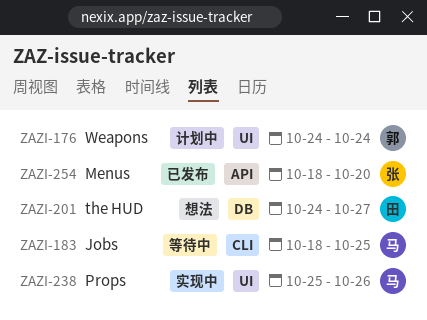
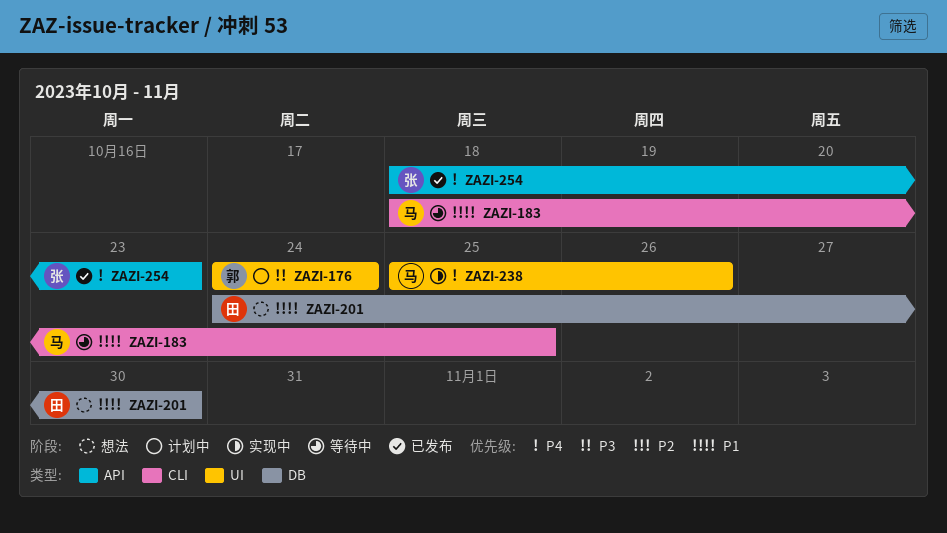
ZAZI-201, due: Oct 27 -> Oct 30
ZAZI-254, due: Oct 20 -> Oct 23

